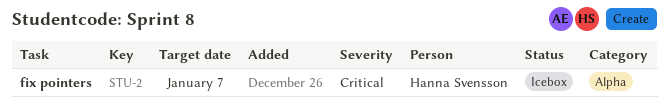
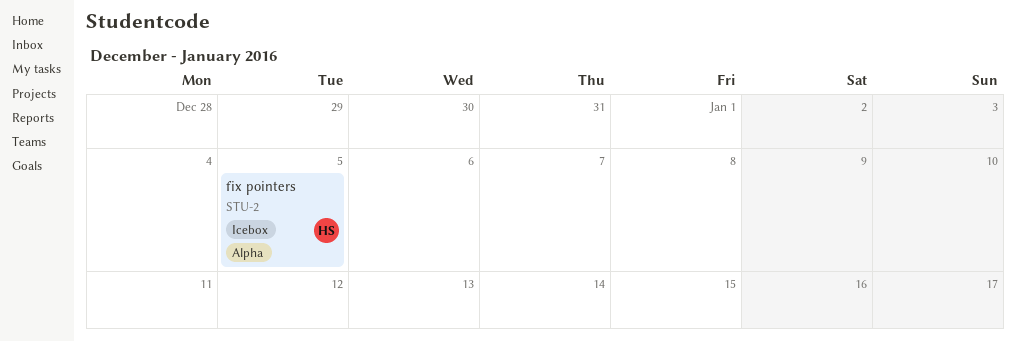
STU-2, due: Jan 7 -> Jan 5

